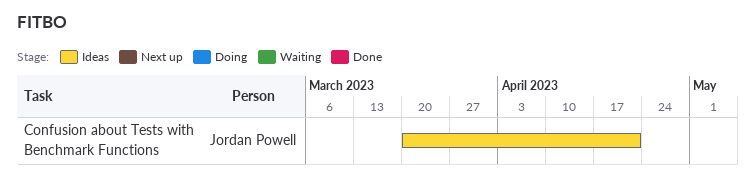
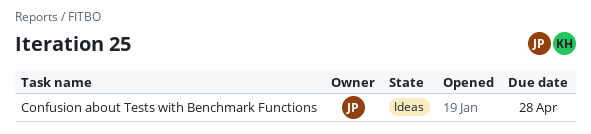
Confusion about Tests with Benchmark Functions, due: Apr 21 -> Apr 28

